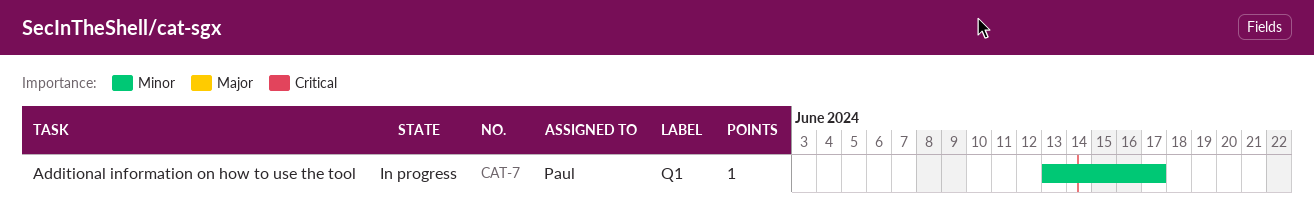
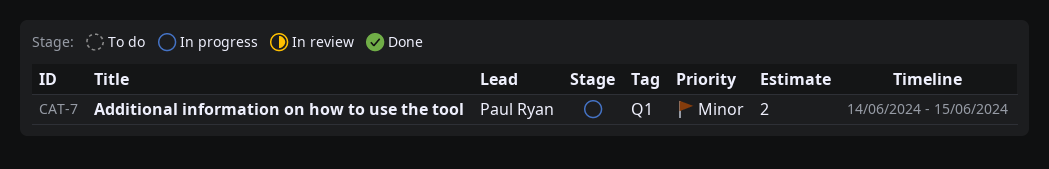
CAT-7, estimate: 1 -> 2
CAT-7, start: Jun 13 -> Jun 14
CAT-7, due: Jun 17 -> Jun 15

